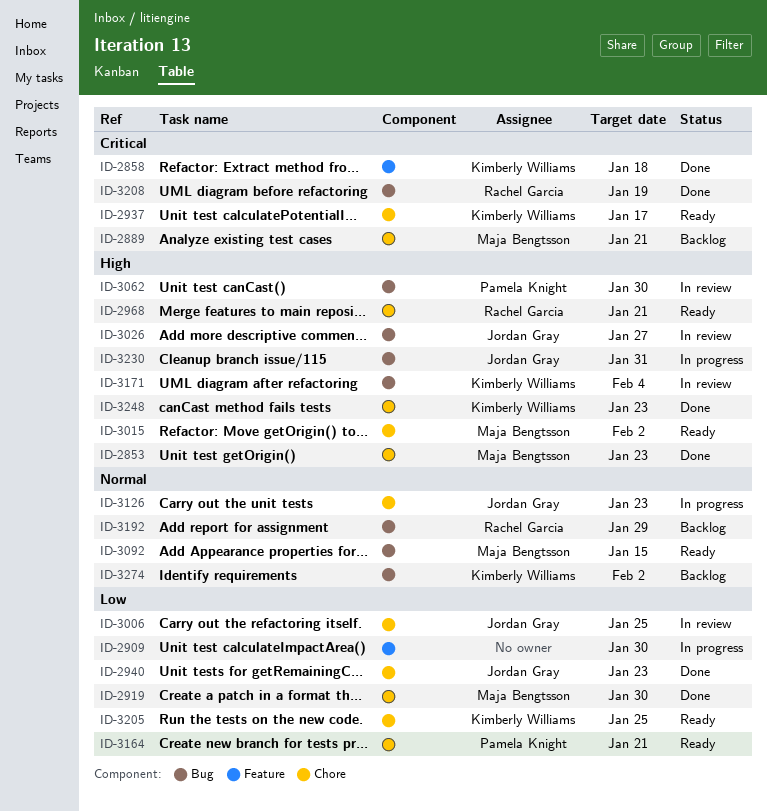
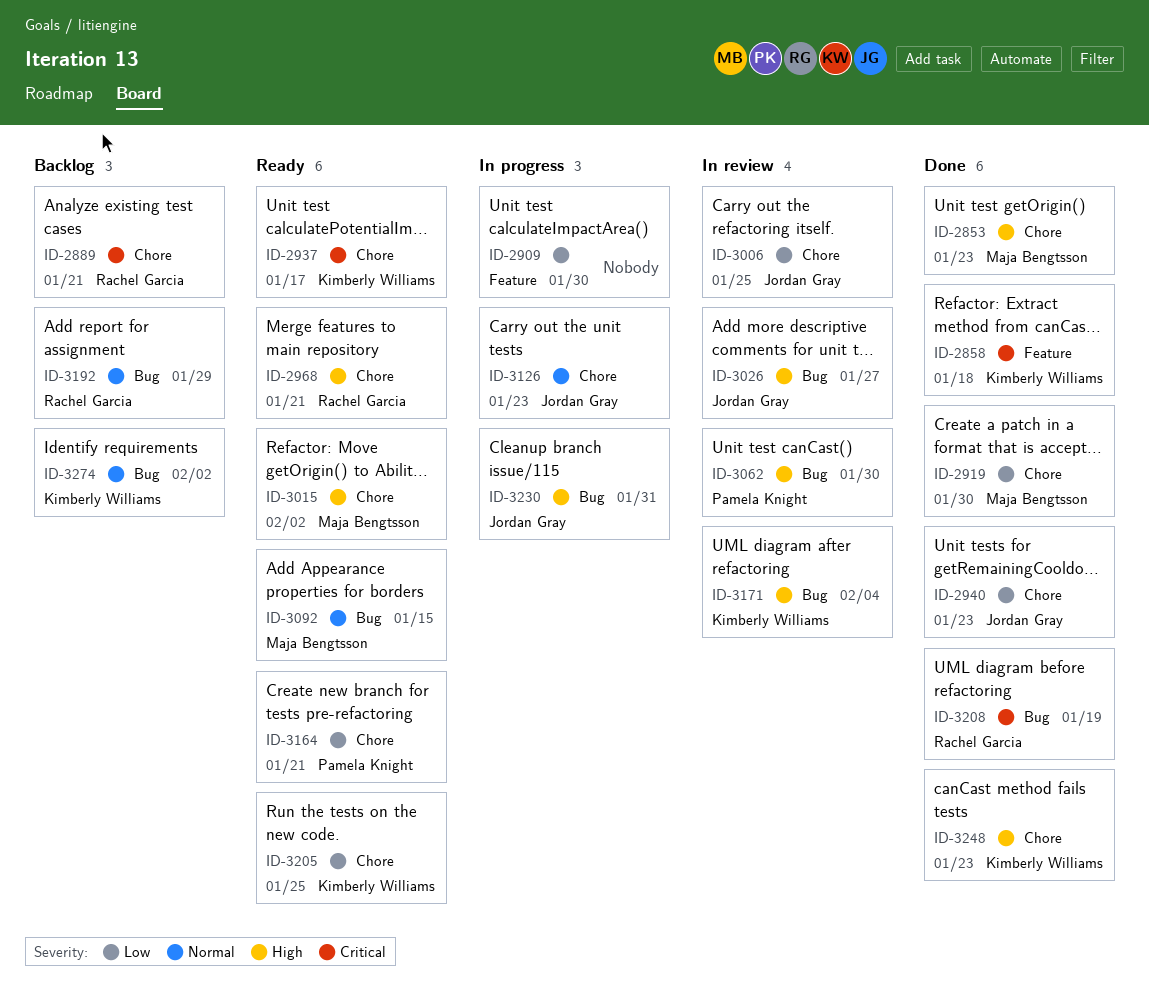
ID-2889, owner: Maja Bengtsson -> Rachel Garcia

